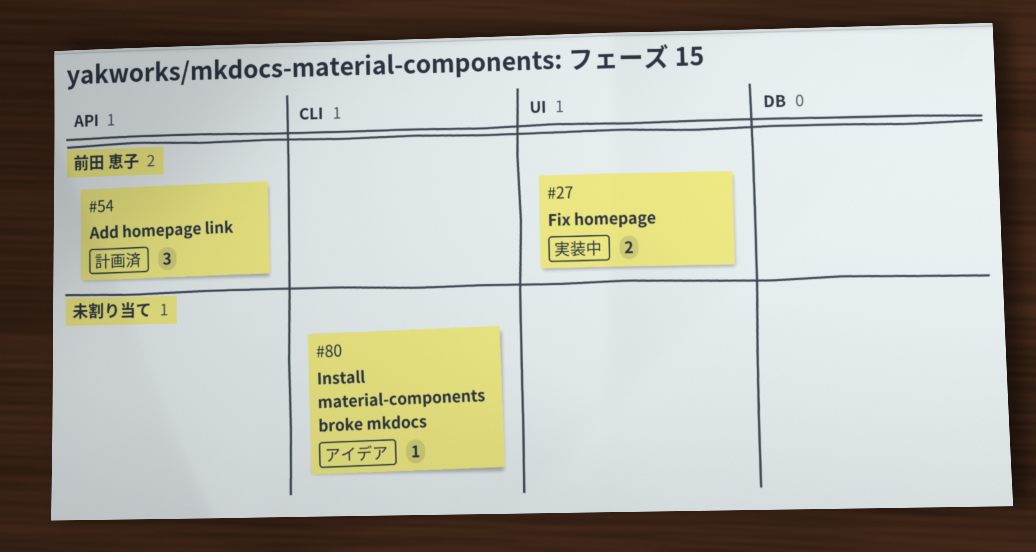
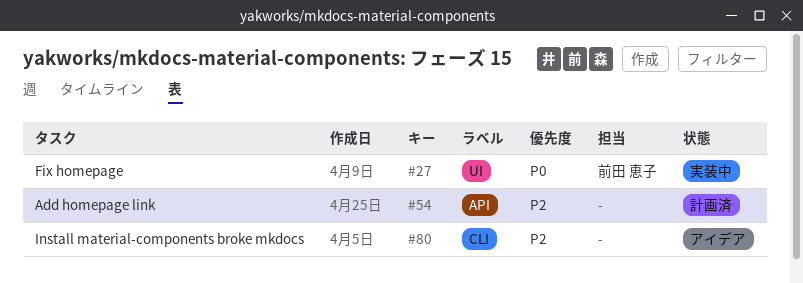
#54, owner: 前田 恵子 -> none

